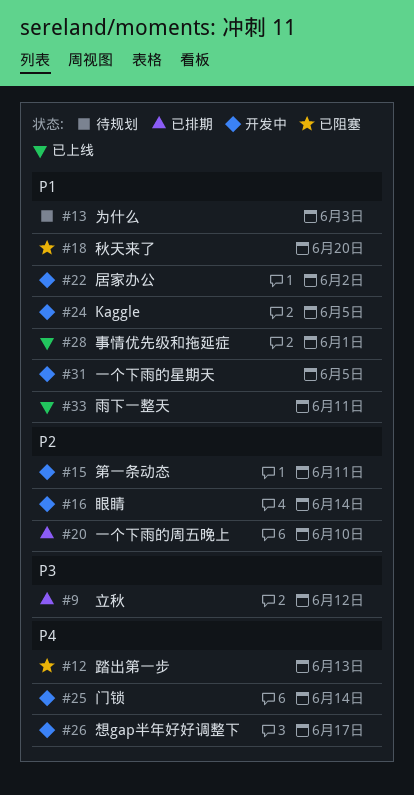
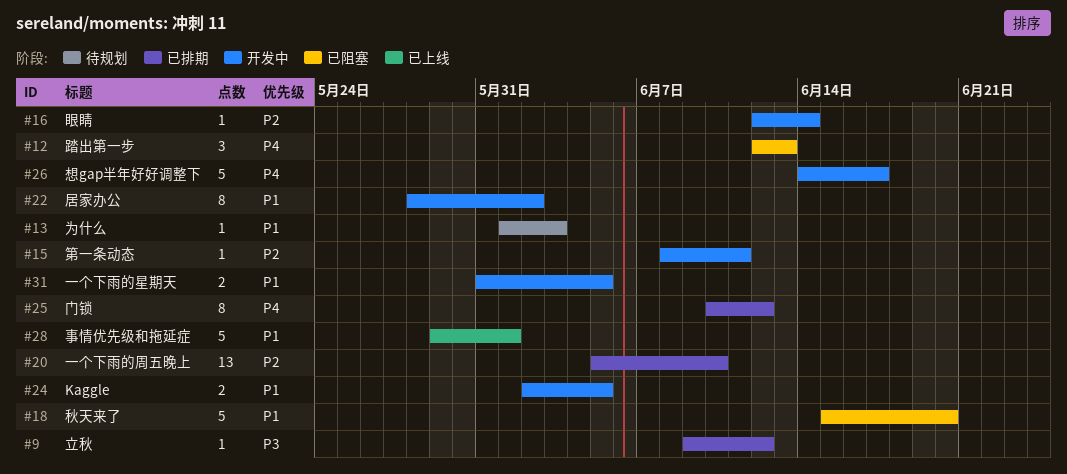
#25, status: 开发中 -> 已排期
#25, due: Jun 14 -> Jun 12
#33: present -> none

